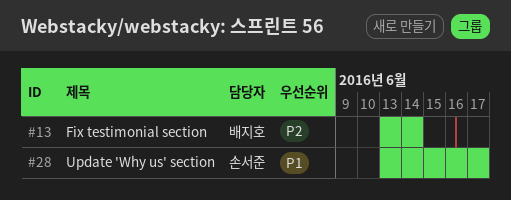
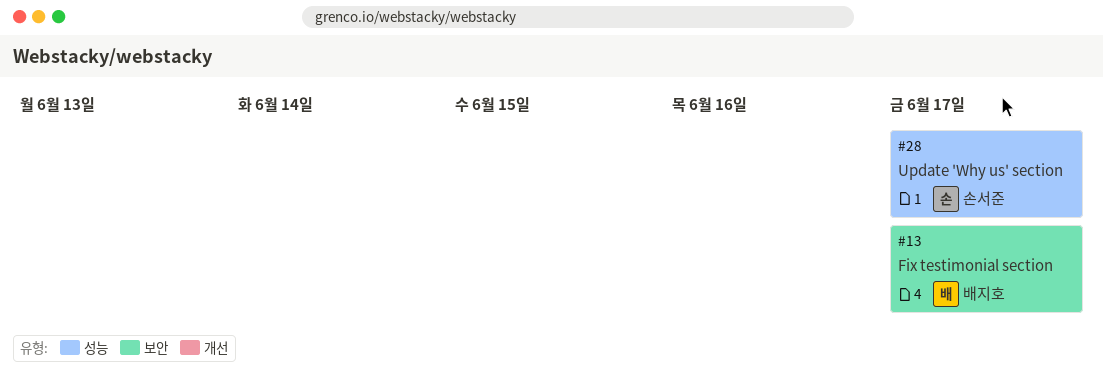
#13, due: Jun 14 -> Jun 17

